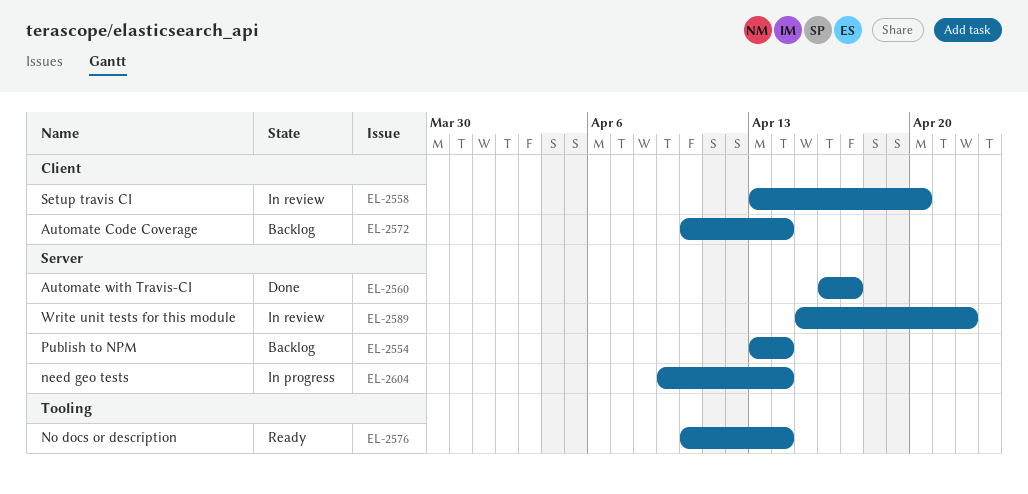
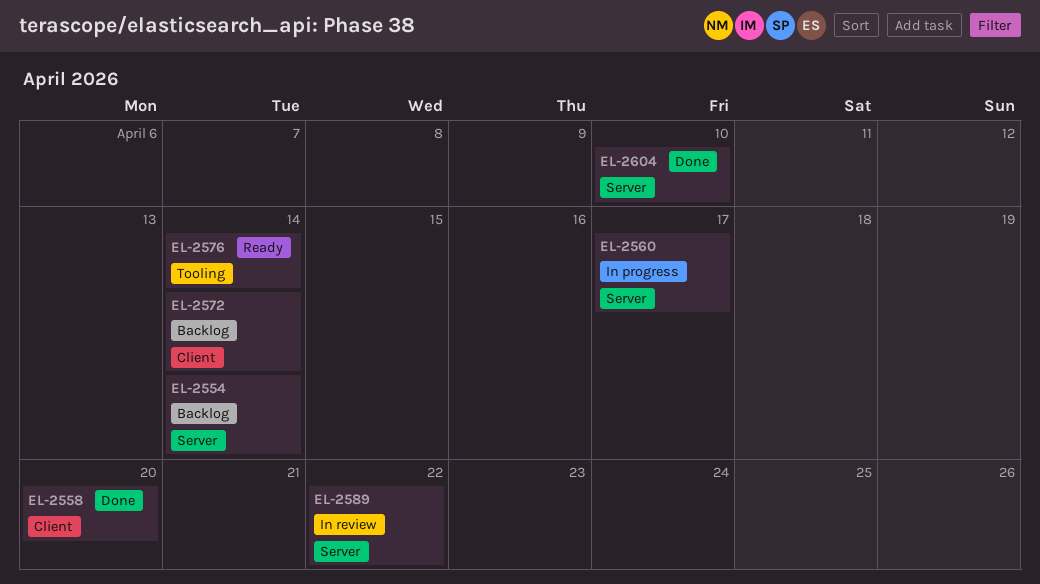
EL-2558, status: In review -> Done
EL-2560, status: Done -> In progress
EL-2604, status: In progress -> Done
EL-2604, due: Apr 14 -> Apr 10

